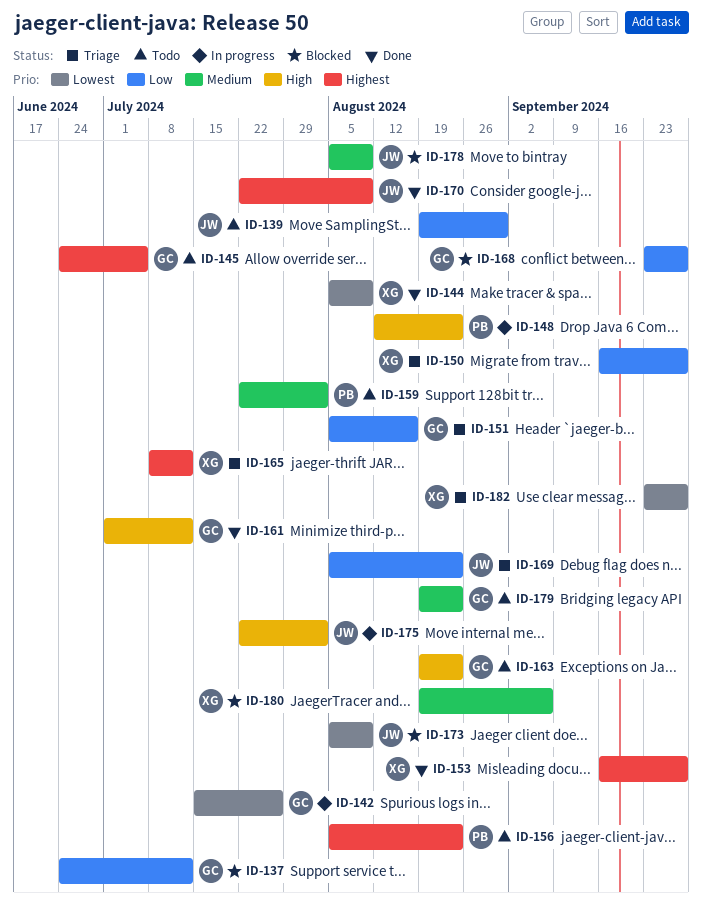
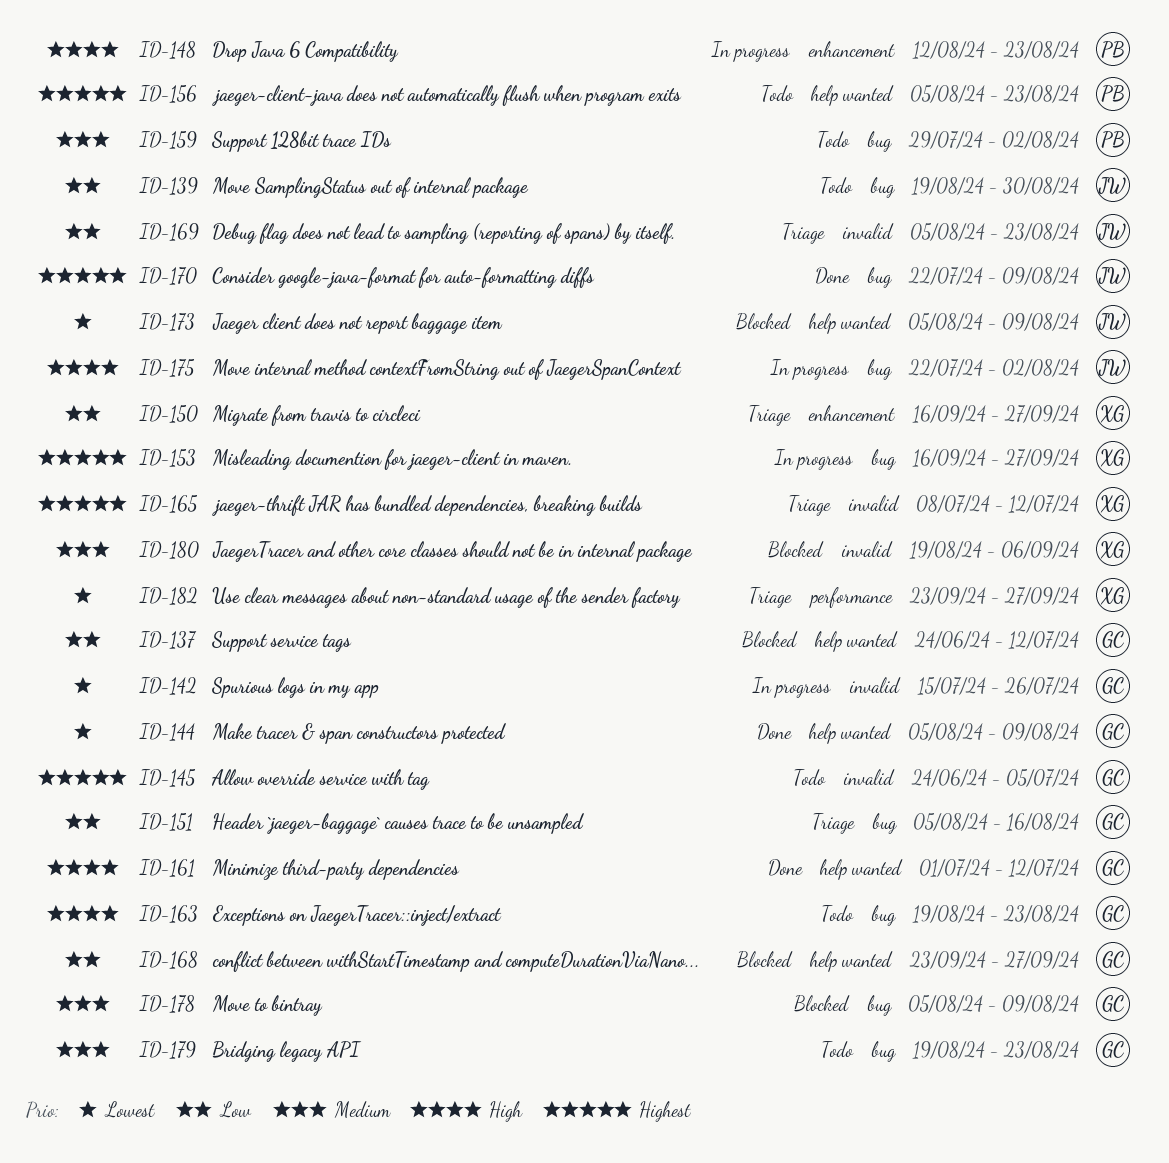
ID-144, owner: XG -> GC
ID-153, status: Done -> In progress
ID-159, start: Jul 22 -> Jul 29
ID-178, owner: JW -> GC

